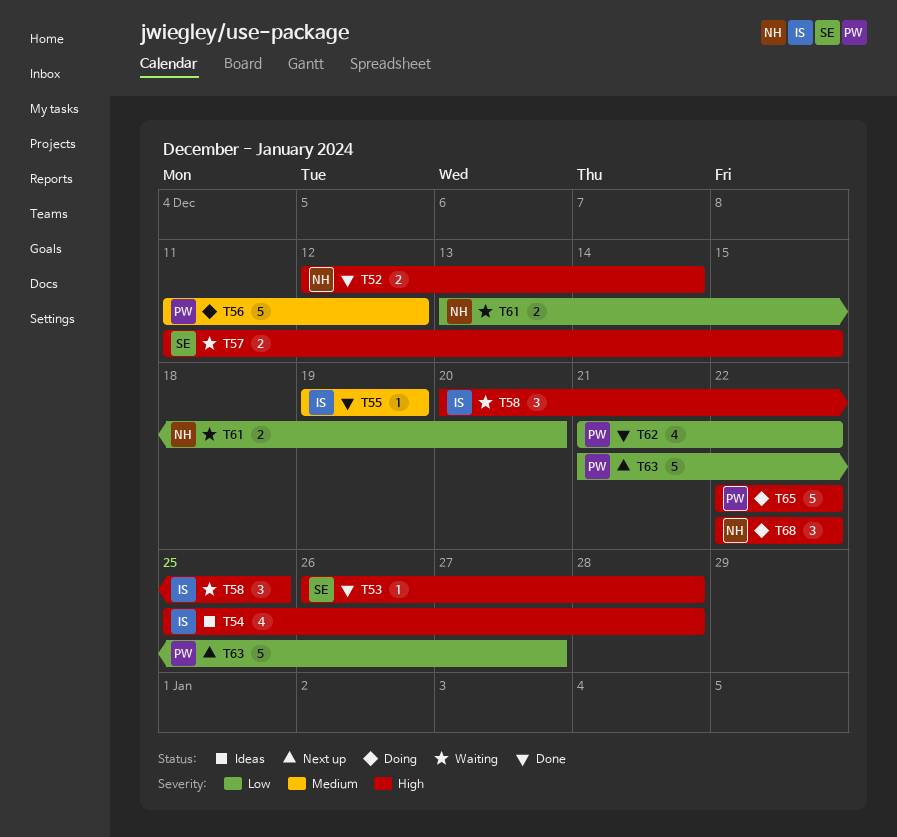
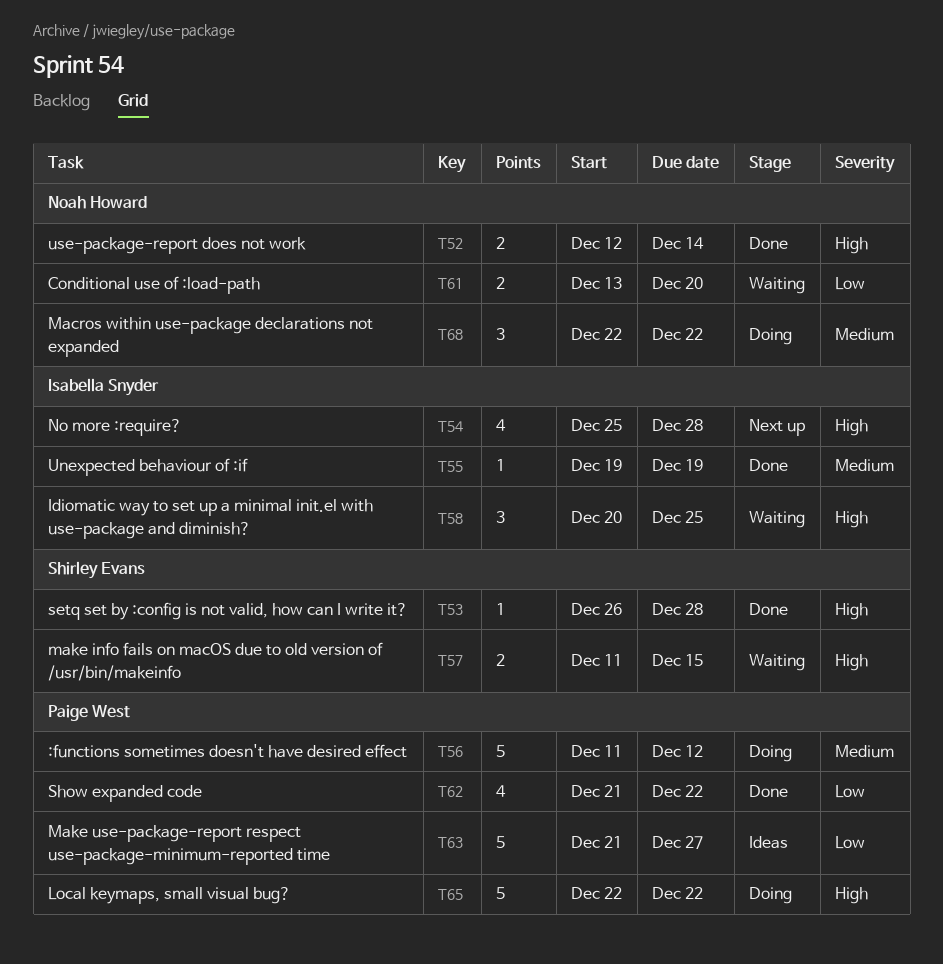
T54, status: Ideas -> Next up
T63, status: Next up -> Ideas
T68, priority: High -> Medium

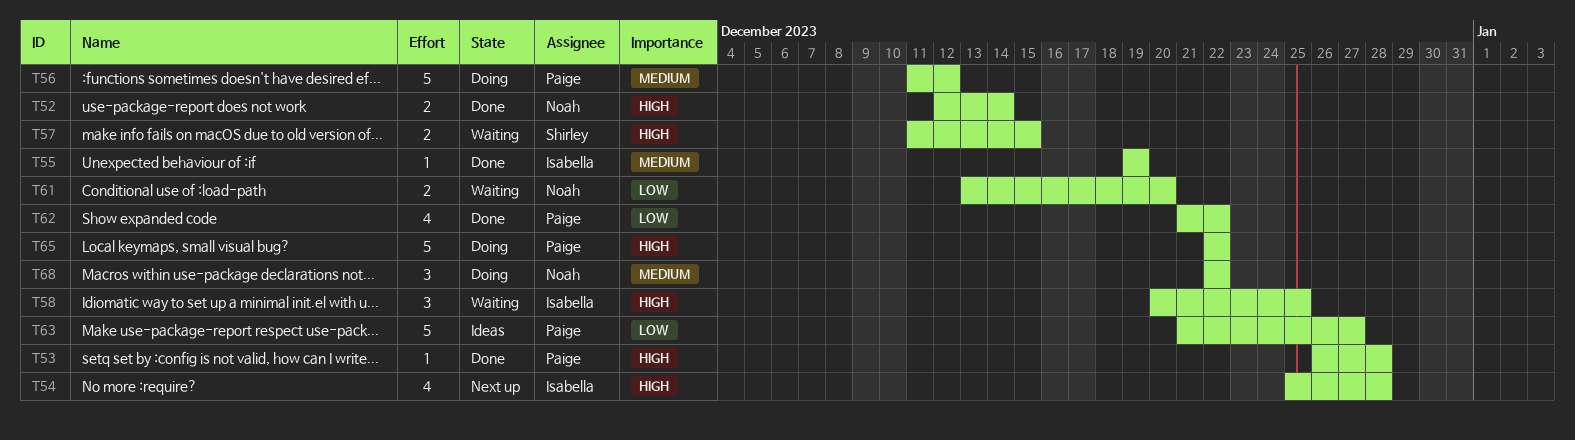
T53, owner: Shirley Evans -> Paige West

